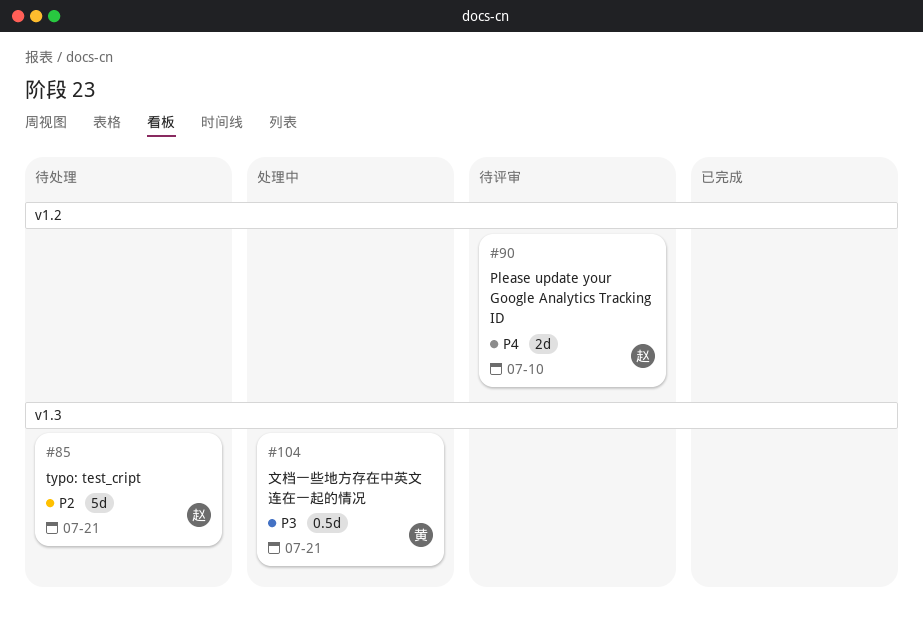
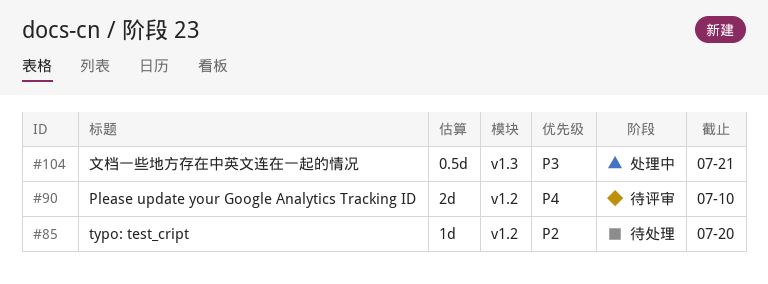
#85, label: v1.3 -> v1.2
#85, estimate: 5d -> 1d
#85, due: Jul 21 -> Jul 20

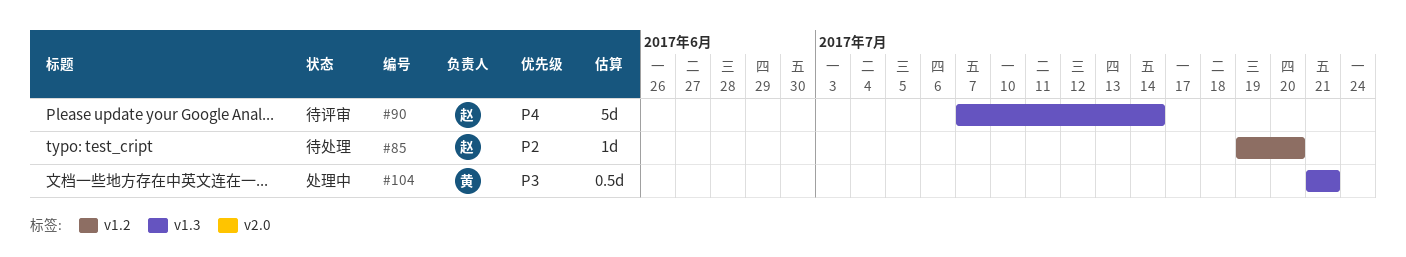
#90, label: v1.2 -> v1.3
#90, estimate: 2d -> 5d
#90, due: Jul 10 -> Jul 14

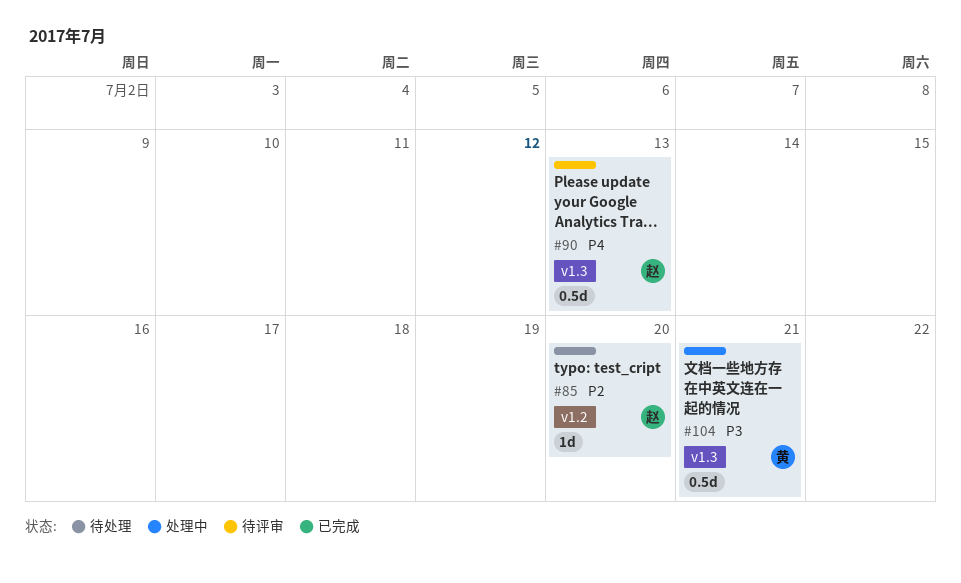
#90, estimate: 5d -> 0.5d
#90, due: Jul 14 -> Jul 13

